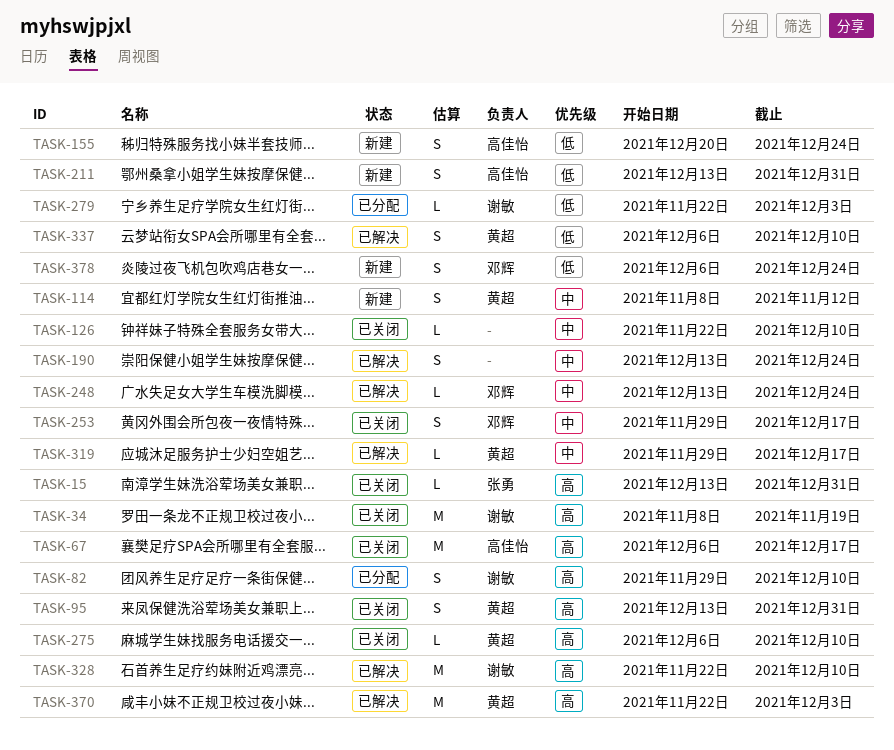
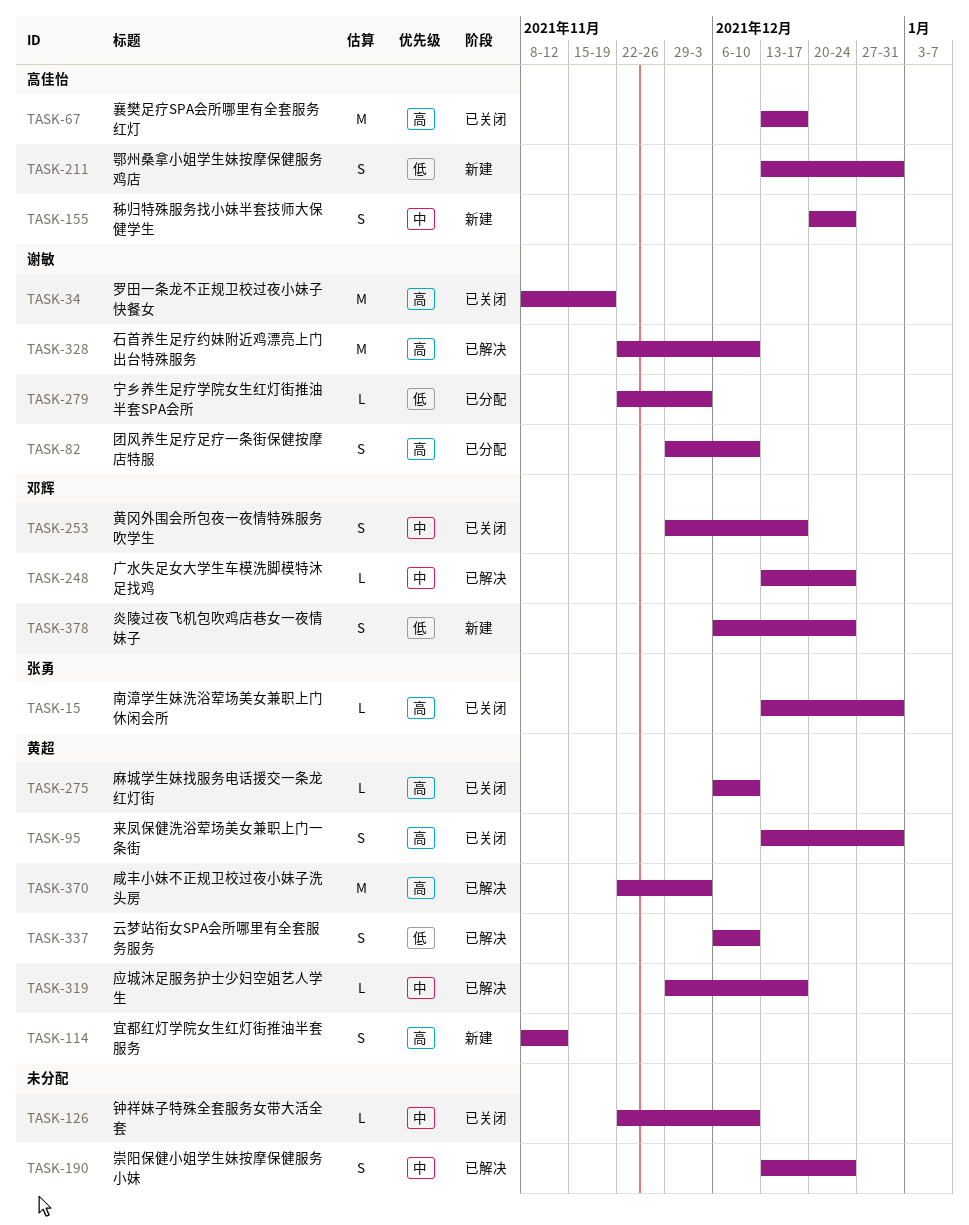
TASK-67, start: Dec 6 -> Dec 13
TASK-114, priority: 中 -> 高
TASK-155, priority: 低 -> 中

